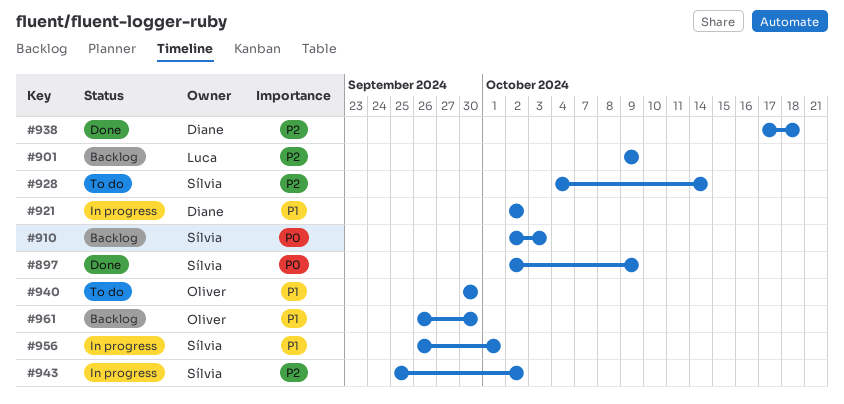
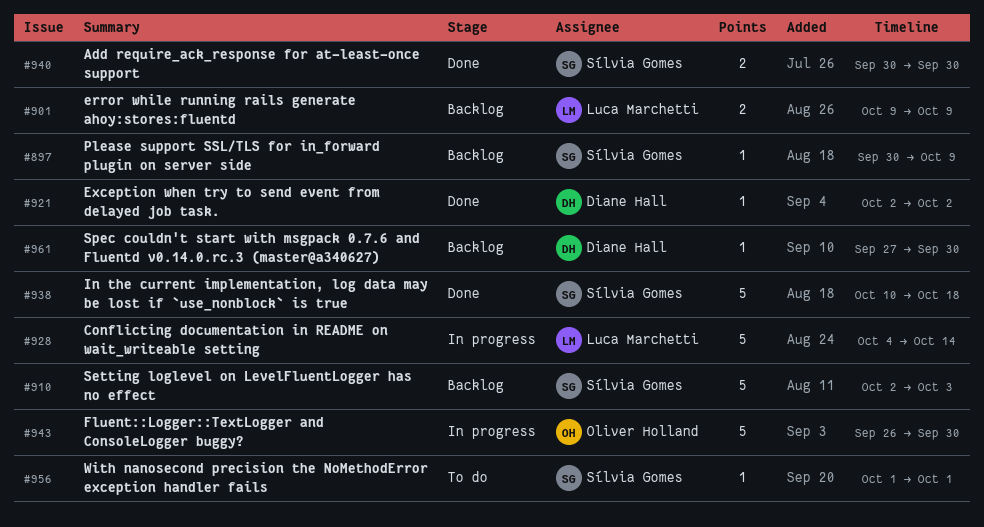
#897, status: Done -> Backlog
#897, start: Oct 2 -> Sep 30
#921, status: In progress -> Done
#928, status: To do -> In progress
#928, owner: Sílvia Gomes -> Luca Marchetti
#938, owner: Diane Hall -> Sílvia Gomes
#938, start: Oct 17 -> Oct 10
#940, status: To do -> Done
#940, owner: Oliver Holland -> Sílvia Gomes
#943, owner: Sílvia Gomes -> Oliver Holland
#943, start: Sep 25 -> Sep 26
#943, due: Oct 2 -> Sep 30
#956, status: In progress -> To do
#956, start: Sep 26 -> Oct 1
#961, owner: Oliver Holland -> Diane Hall
#961, start: Sep 26 -> Sep 27

